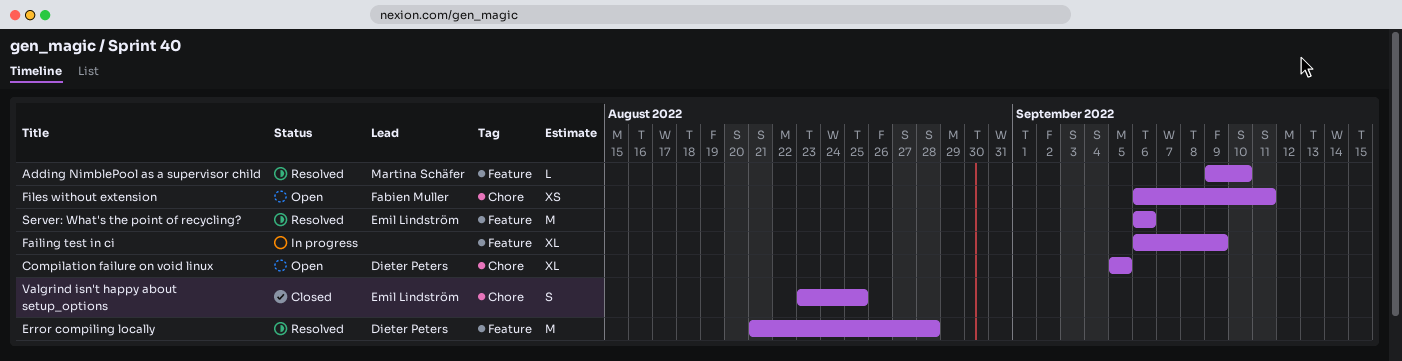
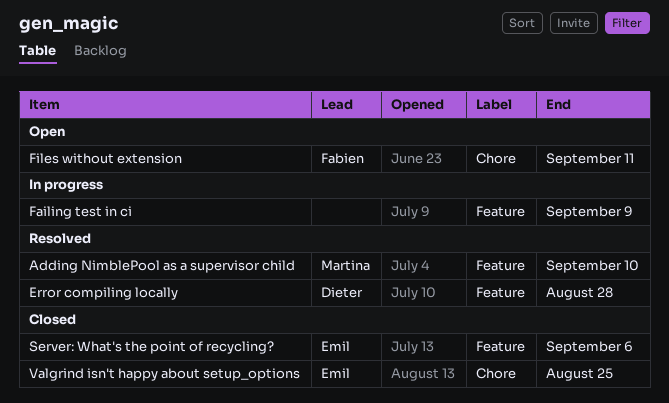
Compilation failure on void linux: present -> none
Server: What's the point of recycling?, status: Resolved -> Closed

